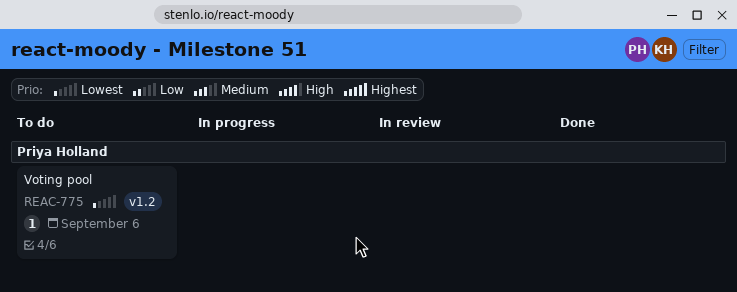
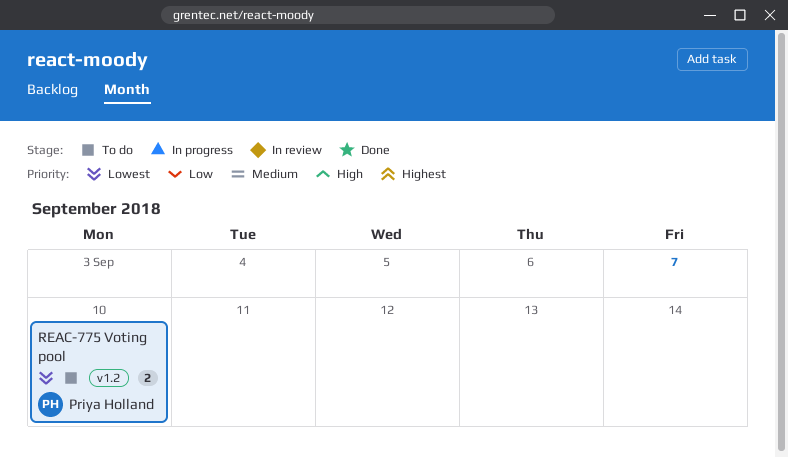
REAC-775, estimate: 1 -> 2
REAC-775, due: Sep 6 -> Sep 10

